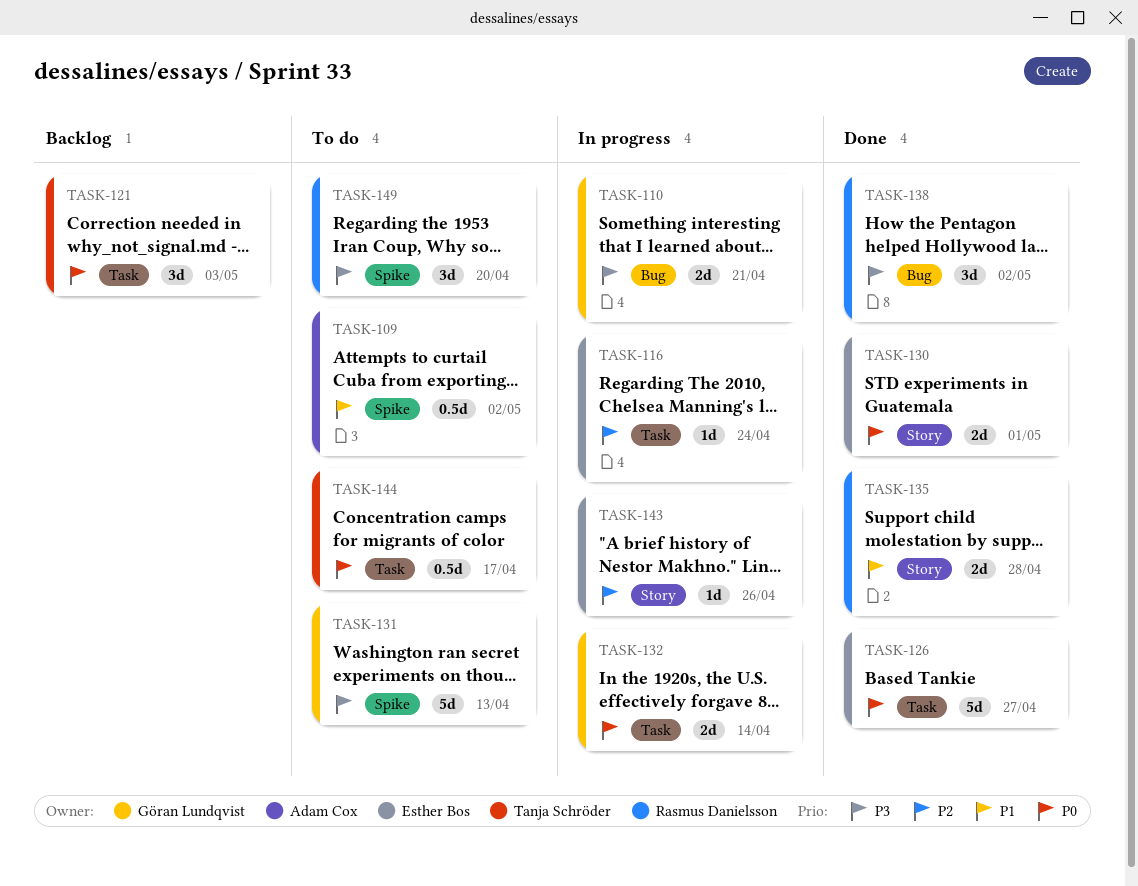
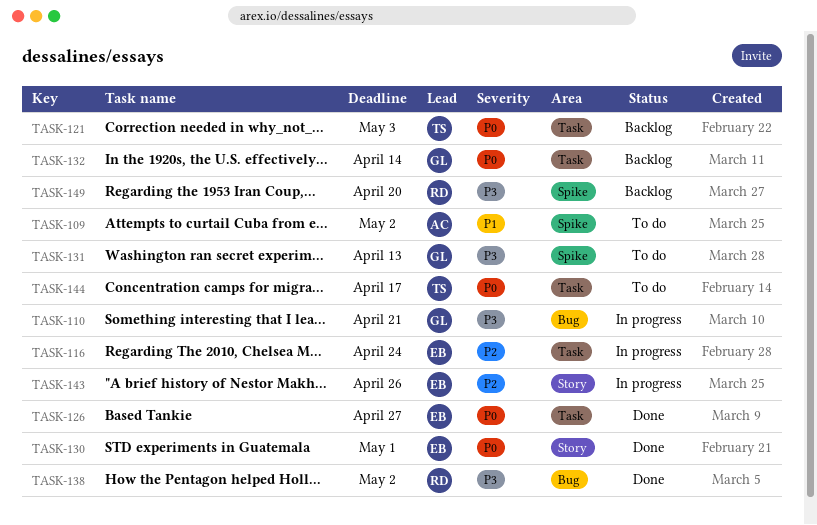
TASK-132, status: In progress -> Backlog
TASK-135: present -> none
TASK-149, status: To do -> Backlog

